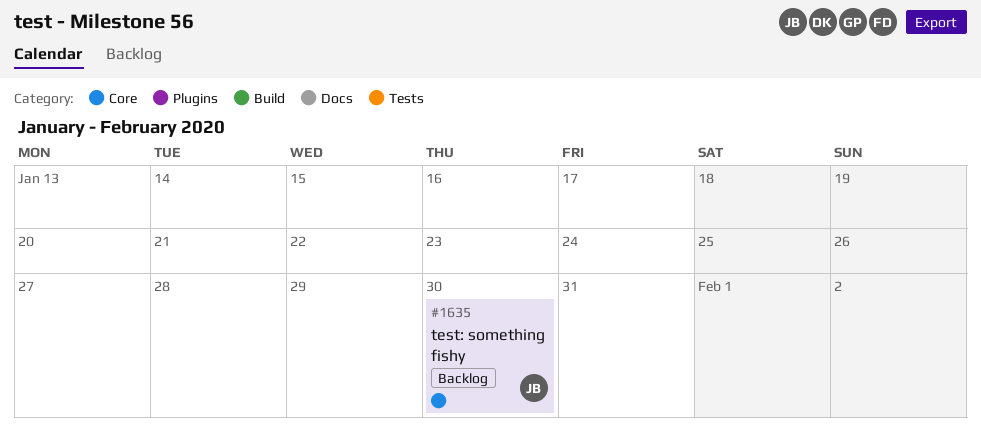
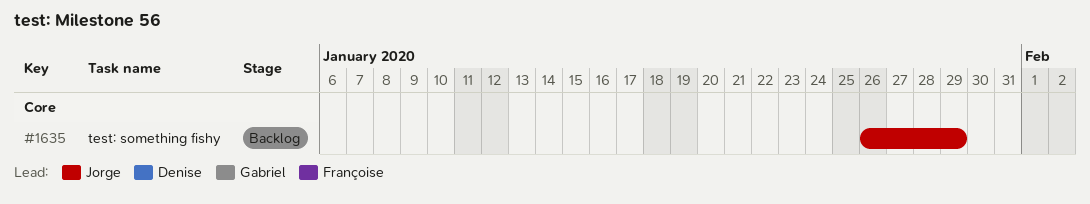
#1635, due: Jan 30 -> Jan 29

